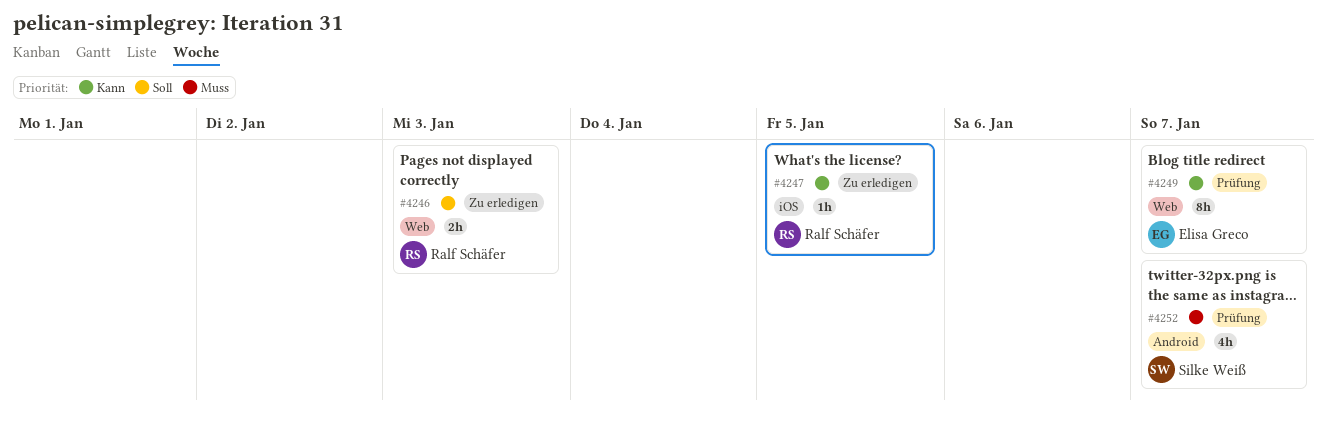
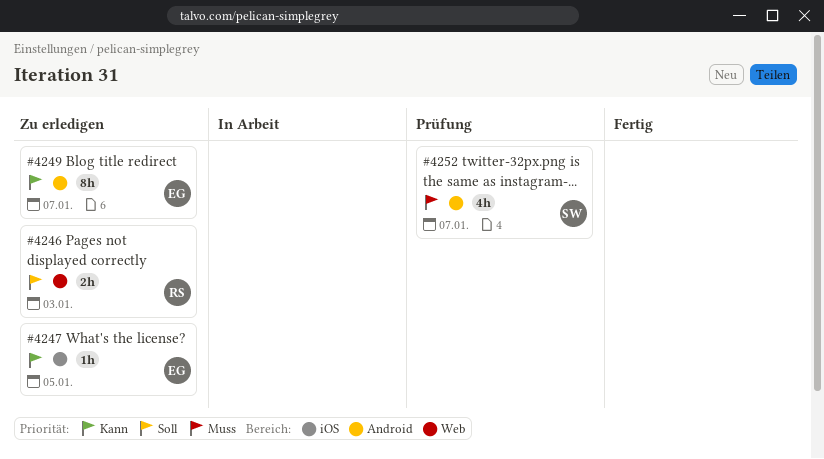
#4247, owner: Ralf Schäfer -> Elisa Greco
#4249, status: Prüfung -> Zu erledigen
#4249, label: Web -> Android

